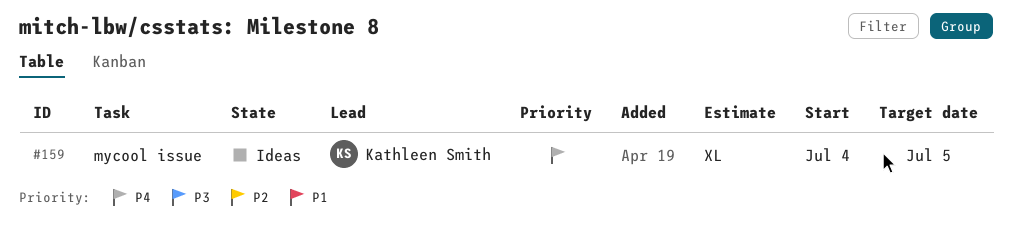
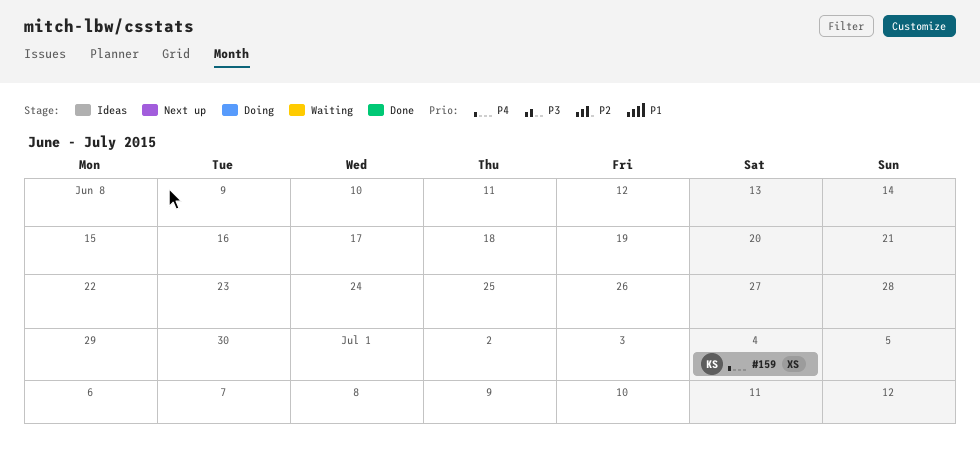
#159, estimate: XL -> XS
#159, due: Jul 5 -> Jul 4

